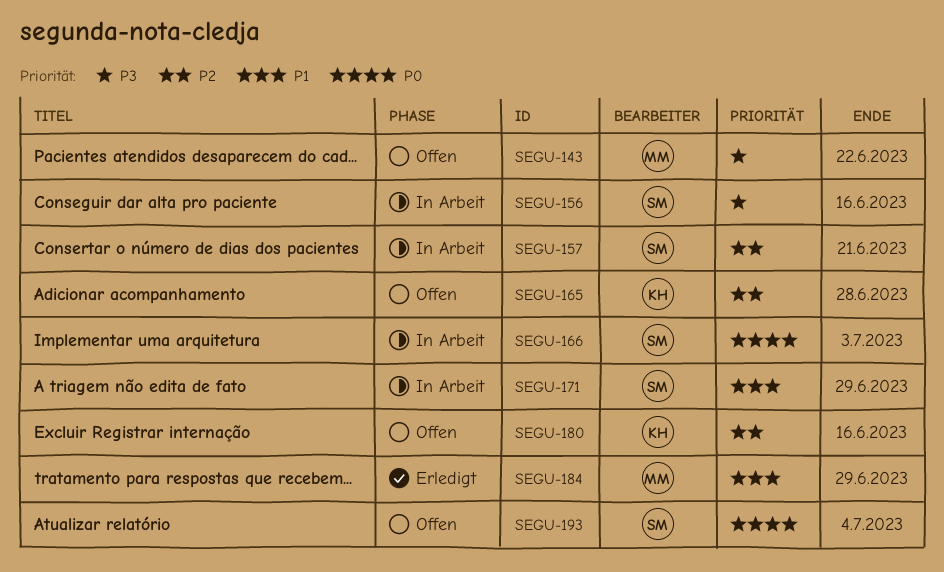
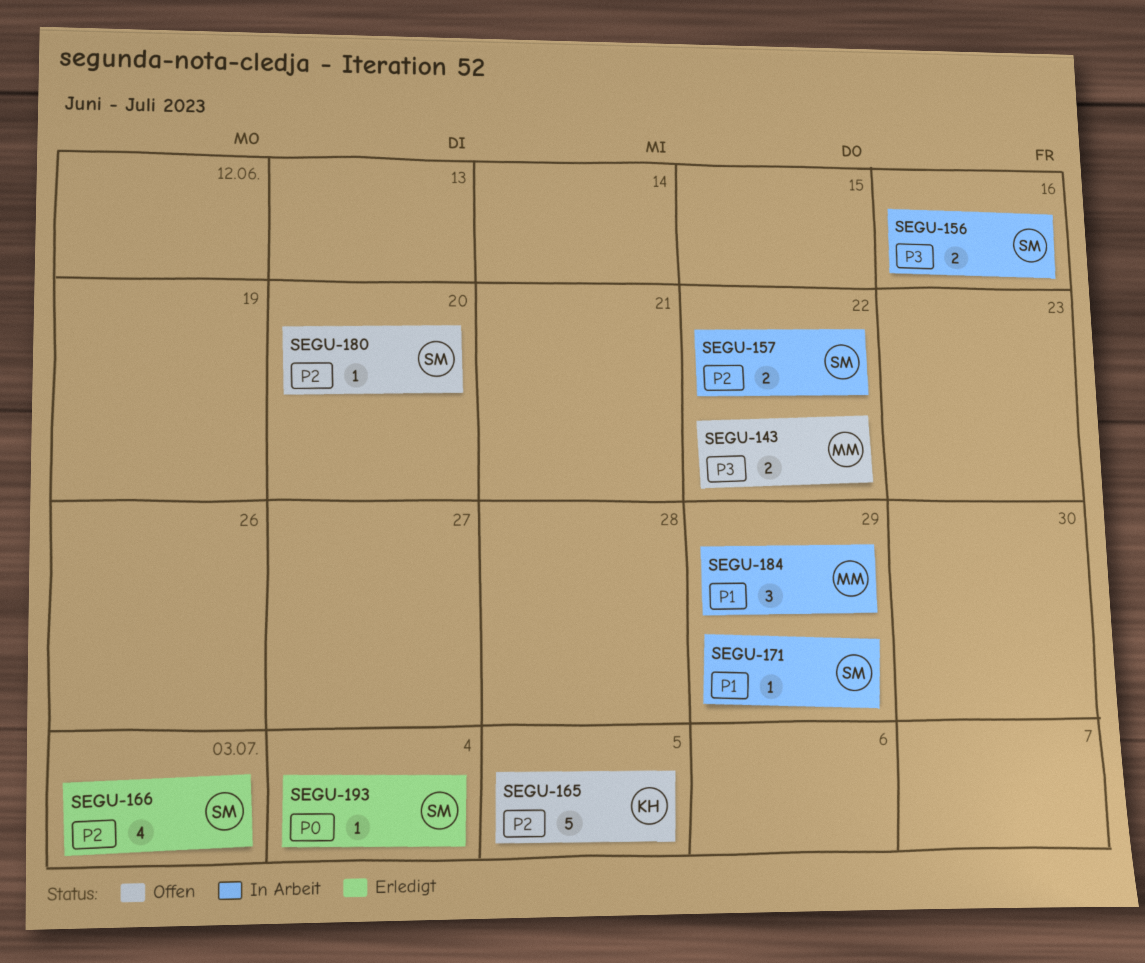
SEGU-157, due: Jun 21 -> Jun 22
SEGU-165, due: Jun 28 -> Jul 5
SEGU-166, status: In Arbeit -> Erledigt
SEGU-166, priority: P0 -> P2
SEGU-180, owner: KH -> SM
SEGU-180, due: Jun 16 -> Jun 20
SEGU-184, status: Erledigt -> In Arbeit
SEGU-193, status: Offen -> Erledigt

